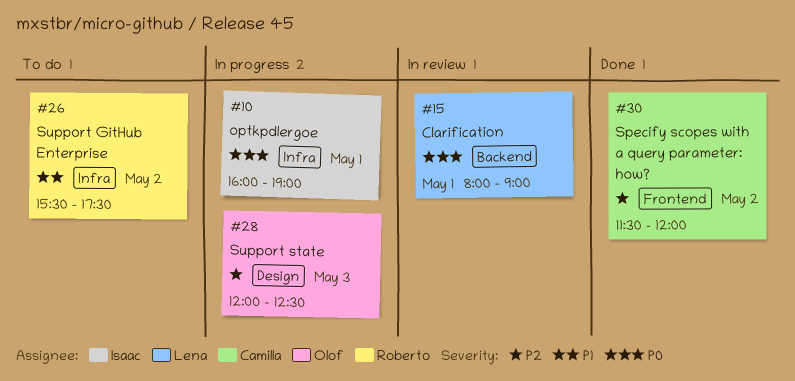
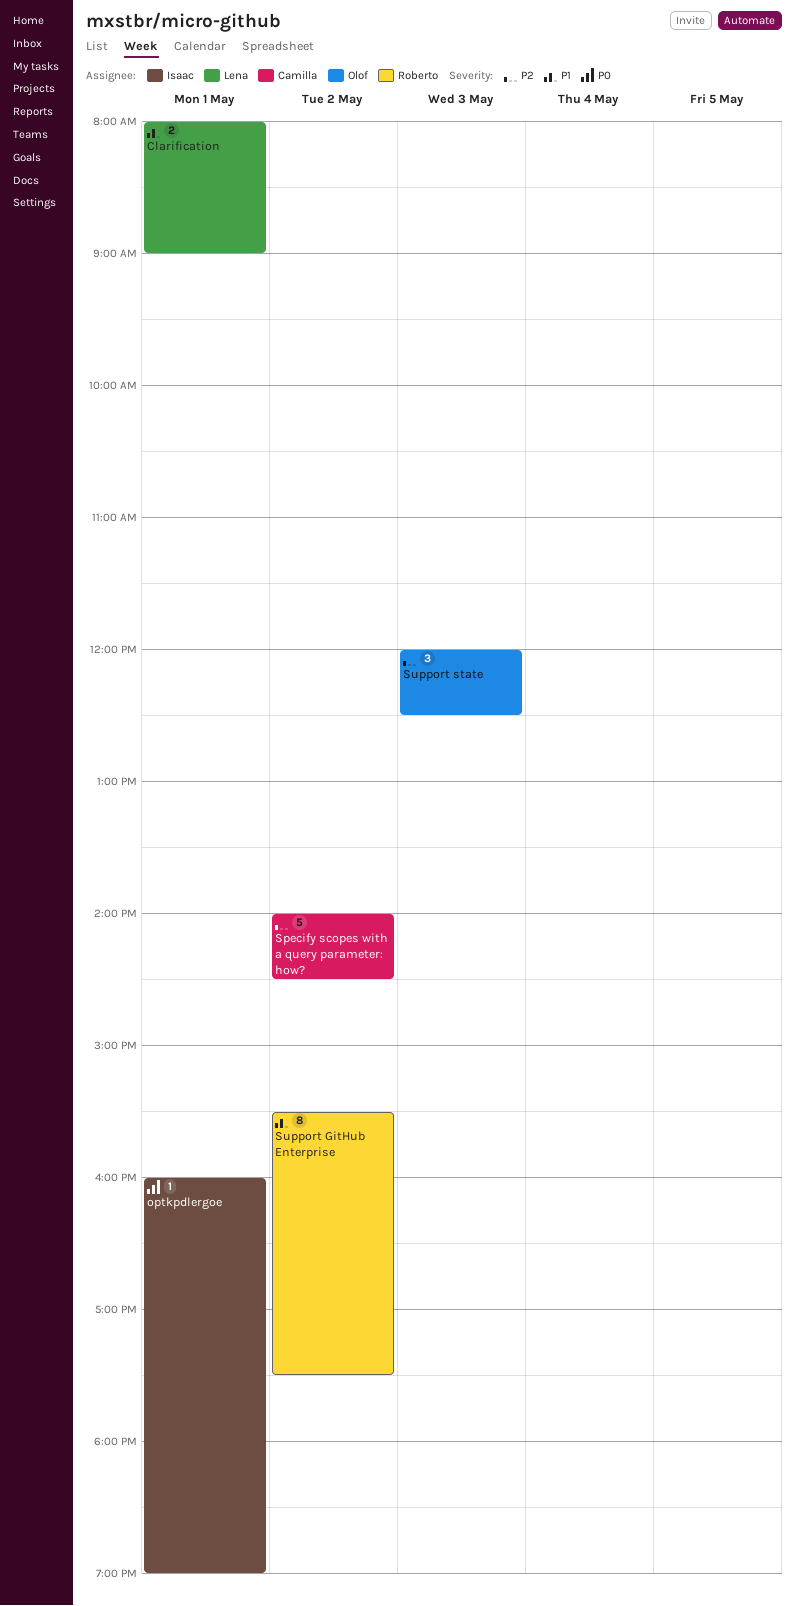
Clarification, priority: P0 -> P1
Specify scopes with a query parameter: how?, begins: 11:30 -> 14:00
Specify scopes with a query parameter: how?, ends: 12:00 -> 14:30

